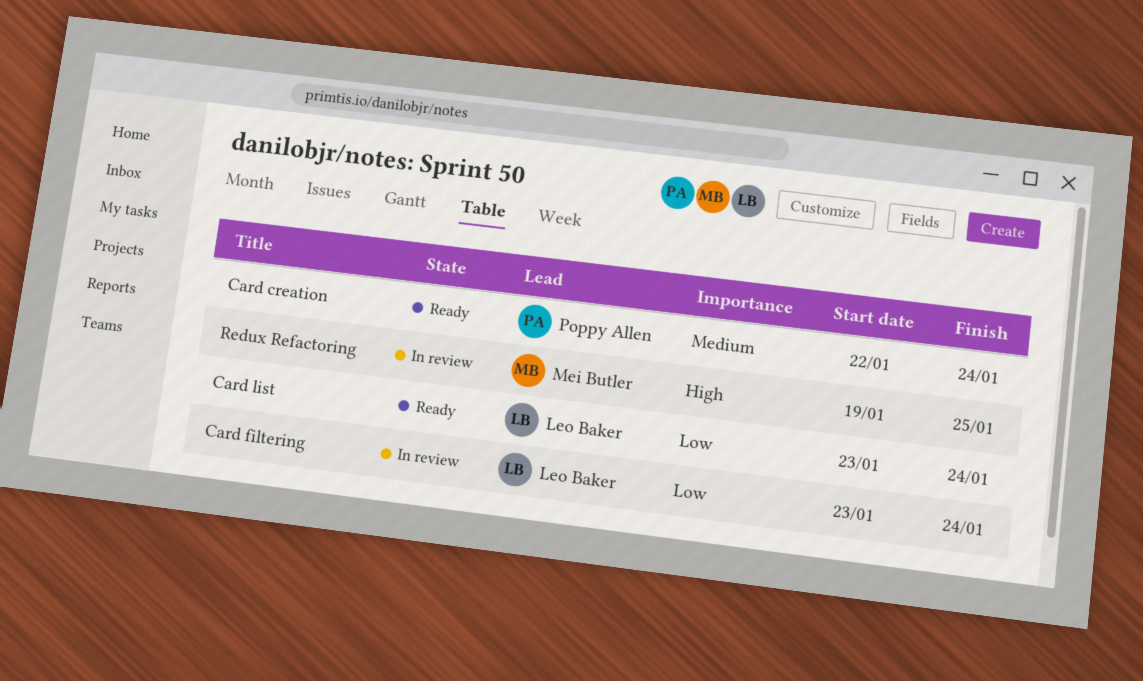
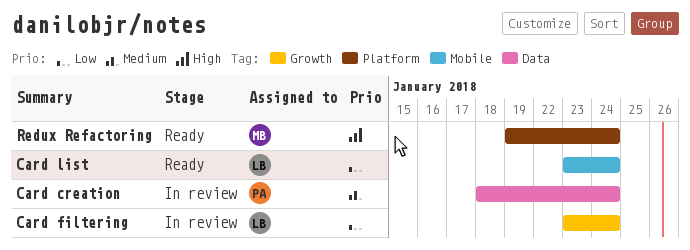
Card creation, status: Ready -> In review
Card creation, start: Jan 22 -> Jan 18
Redux Refactoring, status: In review -> Ready
Redux Refactoring, due: Jan 25 -> Jan 24

